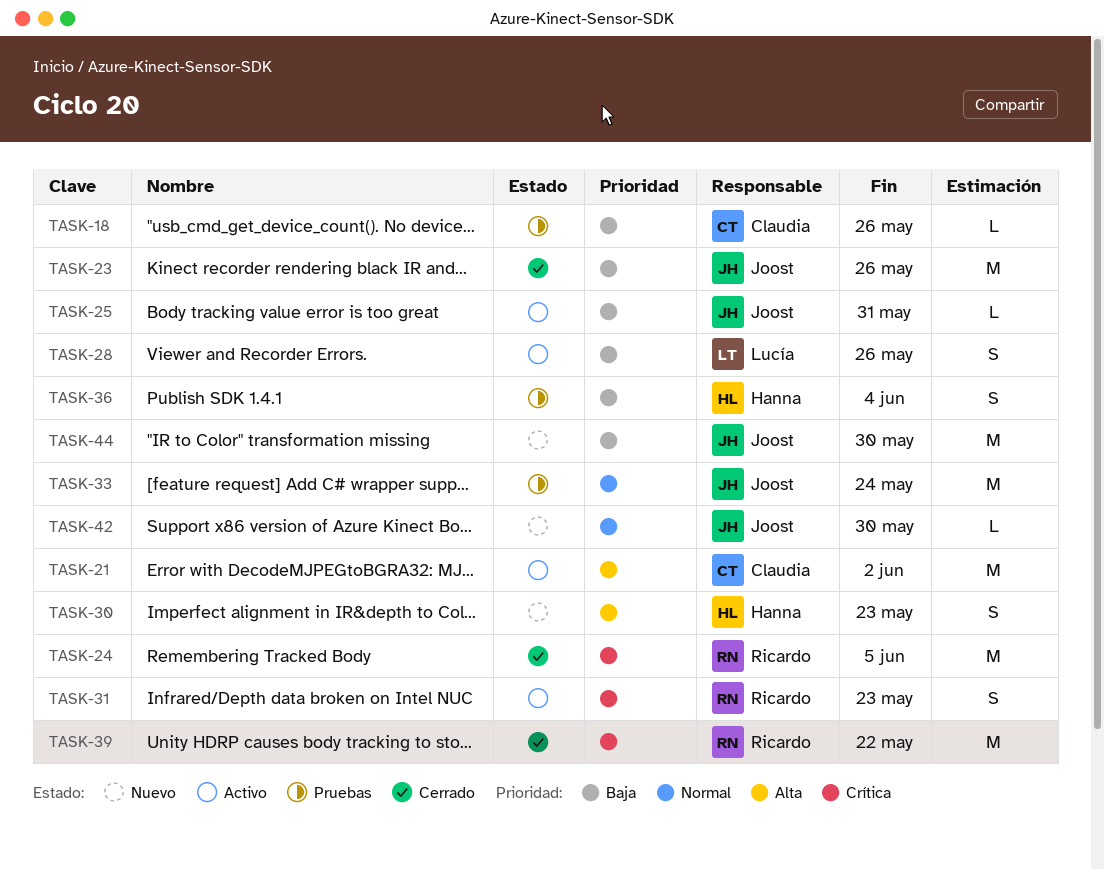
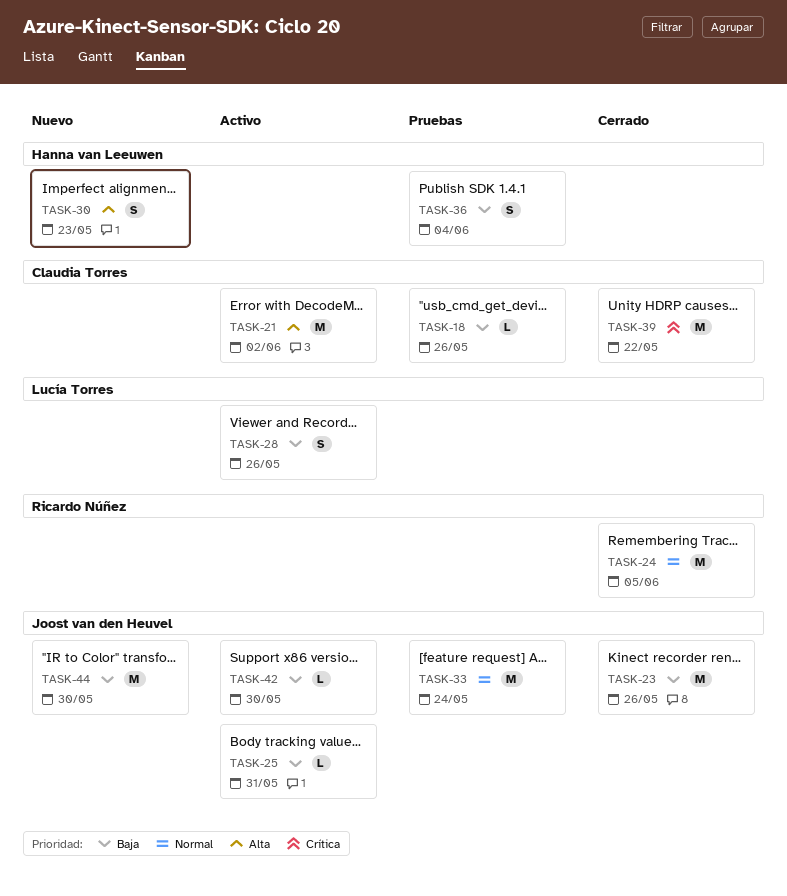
TASK-24, priority: Crítica -> Normal
TASK-31: present -> none
TASK-39, owner: Ricardo Núñez -> Claudia Torres
TASK-42, status: Nuevo -> Activo
TASK-42, priority: Normal -> Baja

